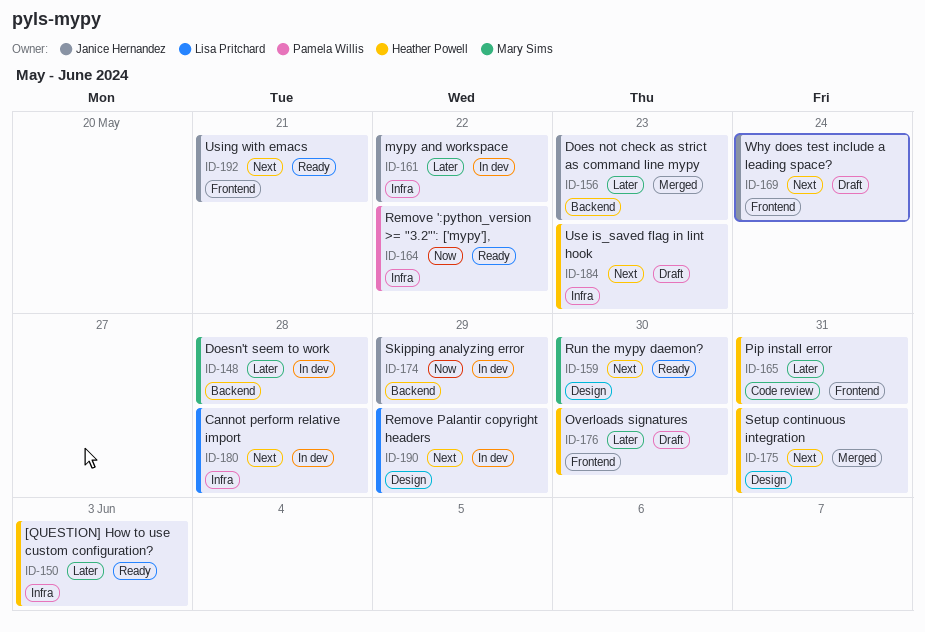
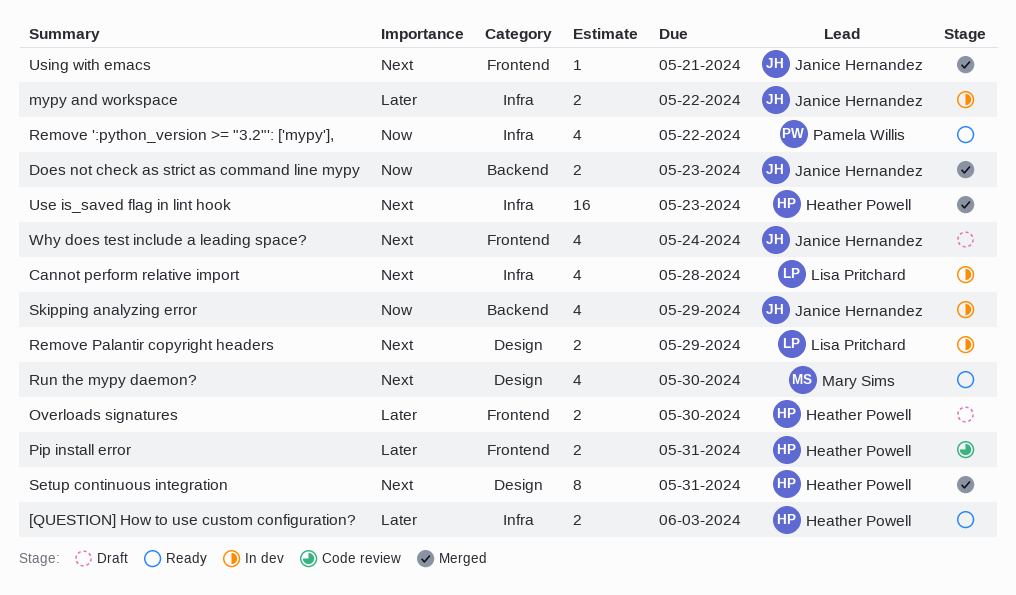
Does not check as strict as command line mypy, priority: Later -> Now
Doesn't seem to work: present -> none
Use is_saved flag in lint hook, status: Draft -> Merged
Using with emacs, status: Ready -> Merged

